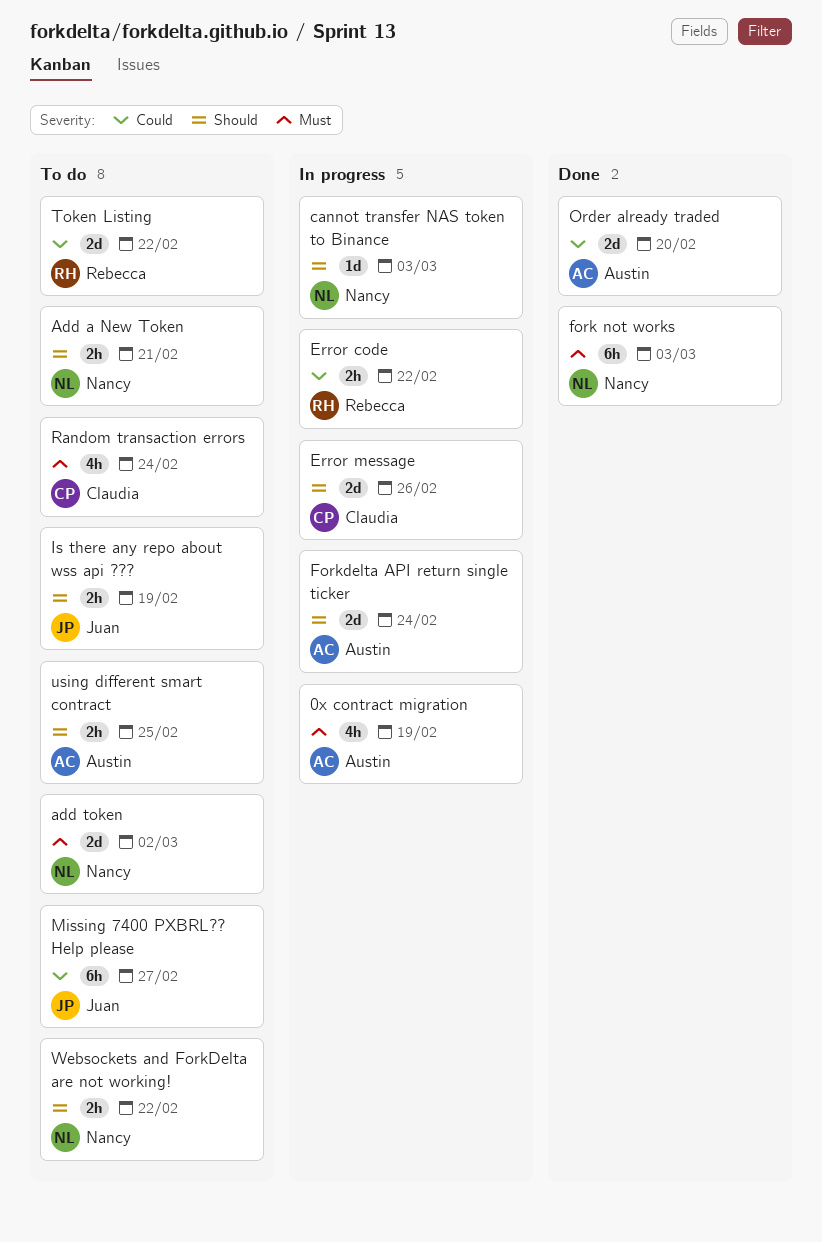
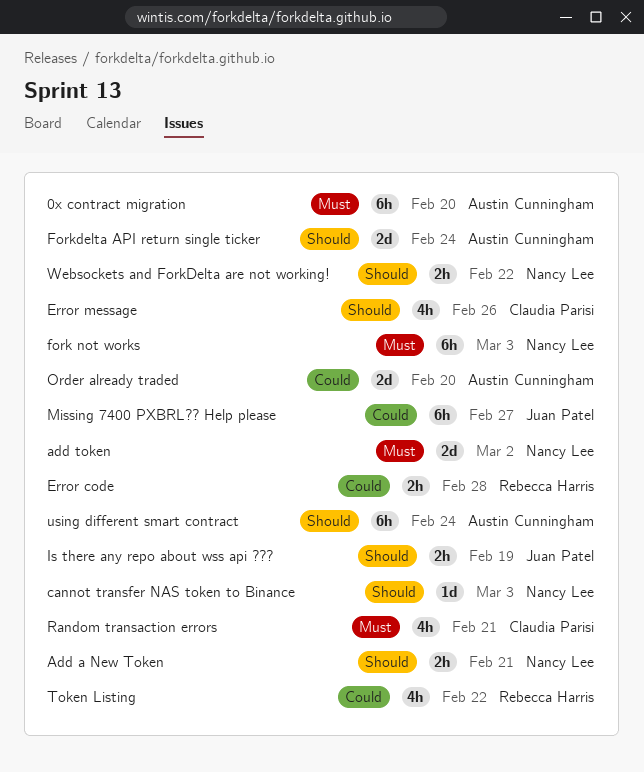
0x contract migration, estimate: 4h -> 6h
0x contract migration, due: Feb 19 -> Feb 20
Error code, due: Feb 22 -> Feb 28
Error message, estimate: 2d -> 4h
Random transaction errors, due: Feb 24 -> Feb 21
Token Listing, estimate: 2d -> 4h
using different smart contract, estimate: 2h -> 6h
using different smart contract, due: Feb 25 -> Feb 24

